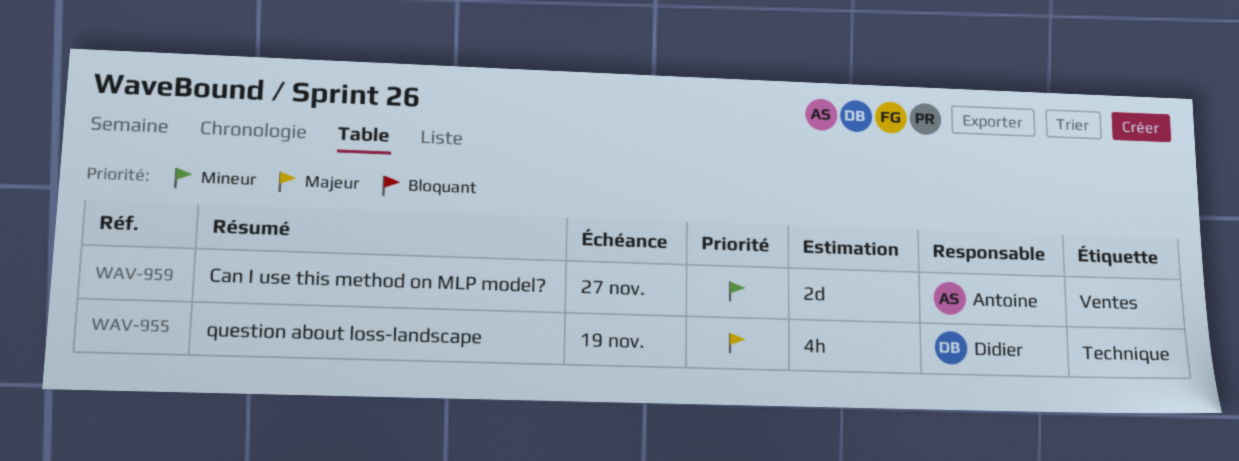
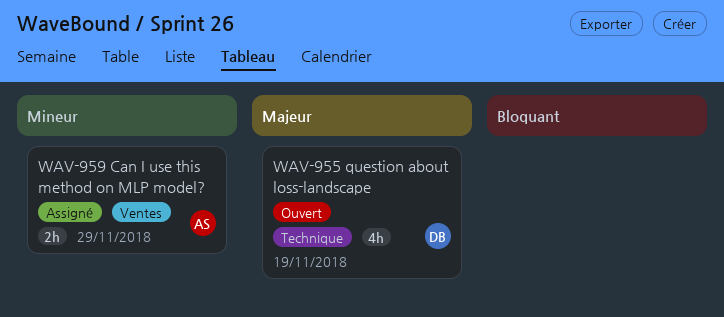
WAV-959, estimate: 2d -> 2h
WAV-959, due: Nov 27 -> Nov 29

